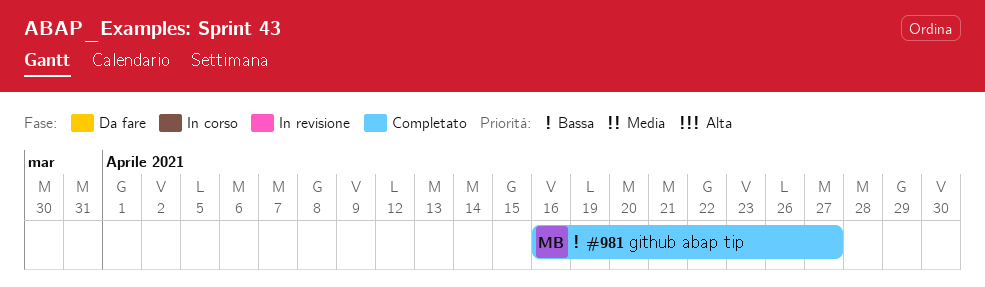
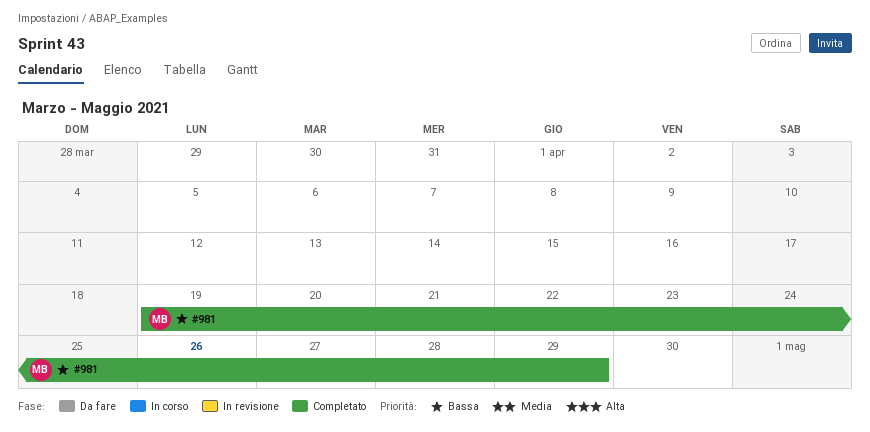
#981, start: Apr 16 -> Apr 19
#981, due: Apr 27 -> Apr 29

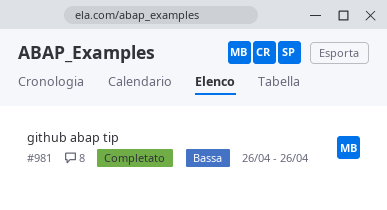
#981, start: Apr 19 -> Apr 26
#981, due: Apr 29 -> Apr 26

